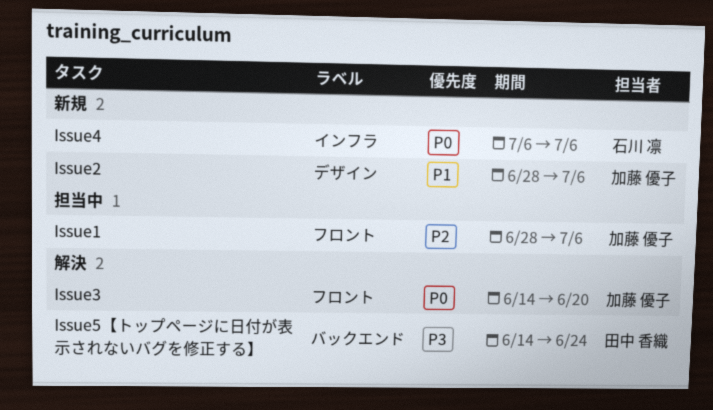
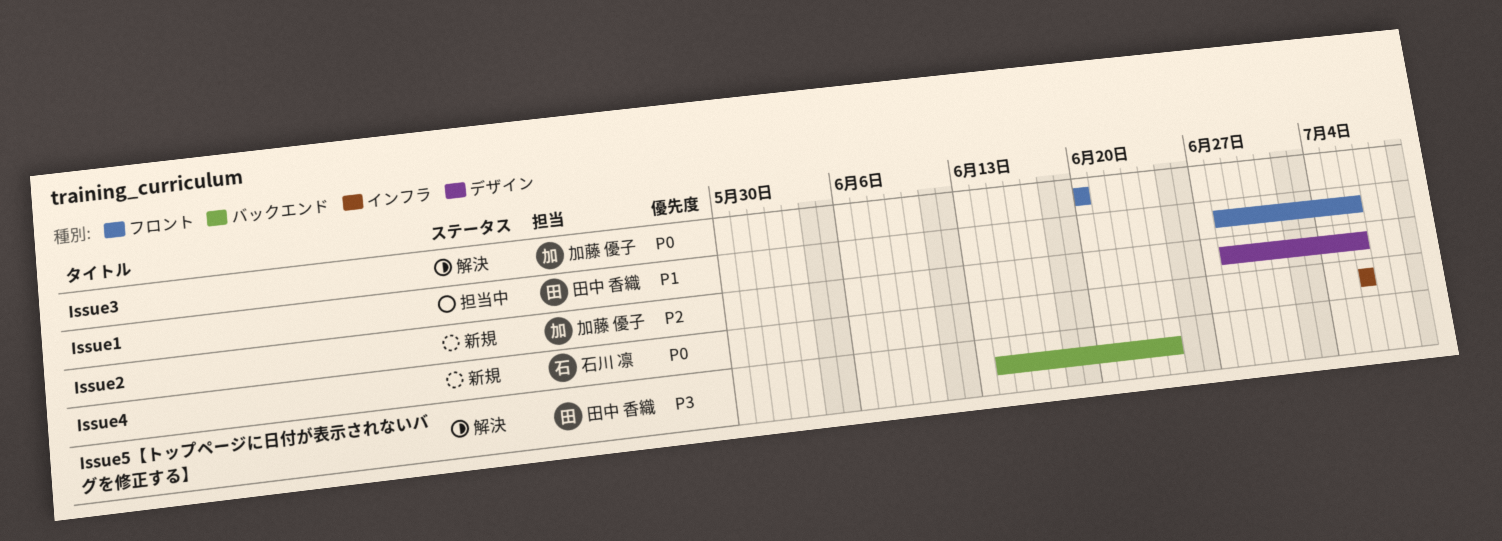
Issue1, owner: 加藤 優子 -> 田中 香織
Issue1, priority: P2 -> P1
Issue2, priority: P1 -> P2
Issue3, start: Jun 14 -> Jun 20

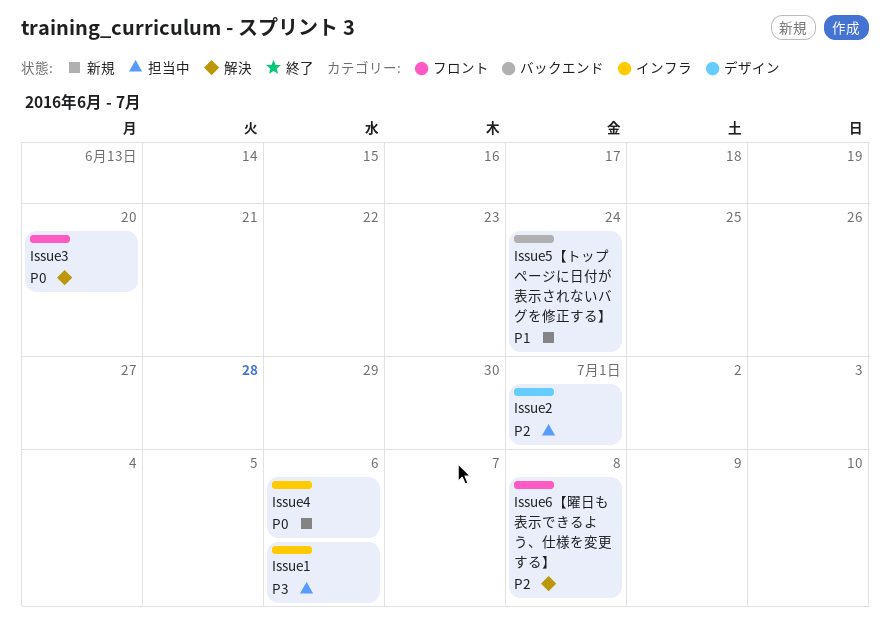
Issue1, priority: P1 -> P3
Issue1, label: フロント -> インフラ
Issue2, status: 新規 -> 担当中
Issue2, due: Jul 6 -> Jul 1
Issue5【トップページに日付が表示されないバグを修正する】, status: 解決 -> 新規
Issue5【トップページに日付が表示されないバグを修正する】, priority: P3 -> P1
Issue6【曜日も表示できるよう、仕様を変更する】: none -> present

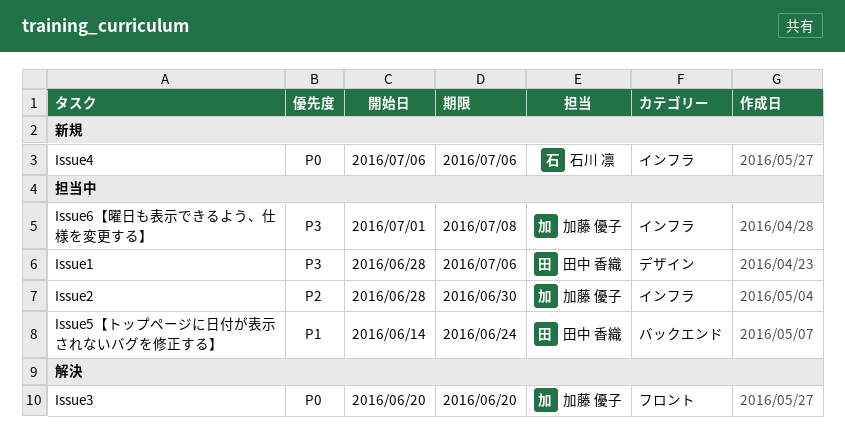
Issue1, label: インフラ -> デザイン
Issue2, label: デザイン -> インフラ
Issue2, due: Jul 1 -> Jun 30
Issue5【トップページに日付が表示されないバグを修正する】, status: 新規 -> 担当中
Issue6【曜日も表示できるよう、仕様を変更する】, status: 解決 -> 担当中
Issue6【曜日も表示できるよう、仕様を変更する】, priority: P2 -> P3
Issue6【曜日も表示できるよう、仕様を変更する】, label: フロント -> インフラ

